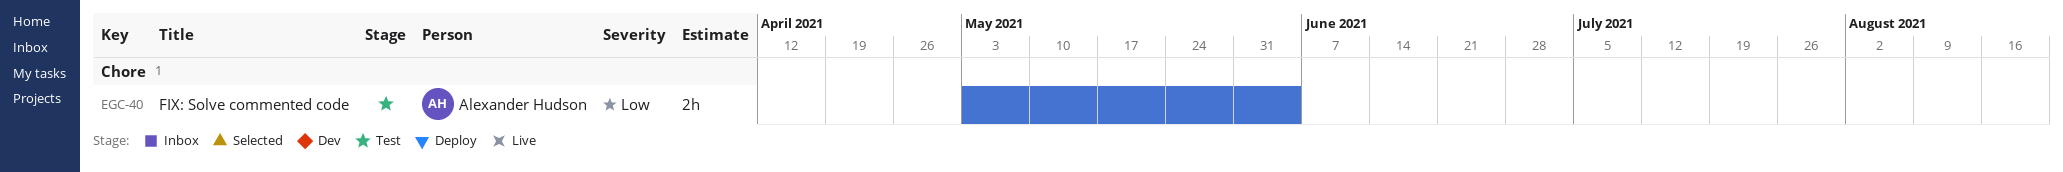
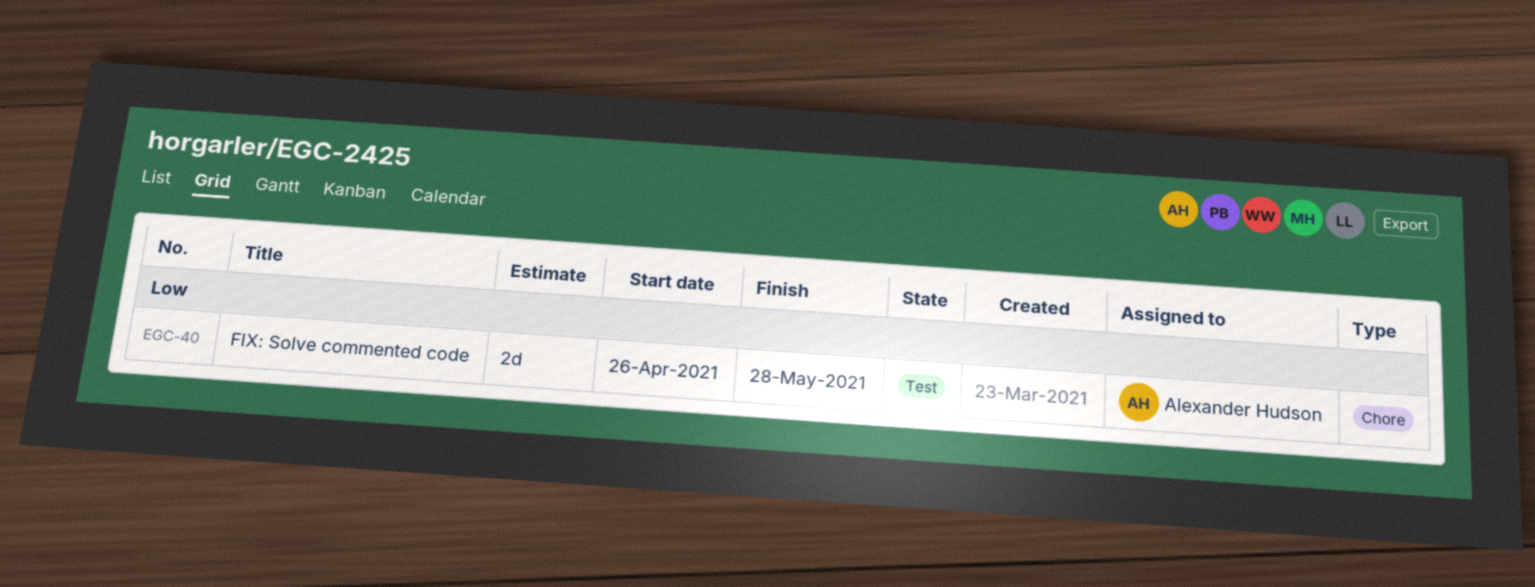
EGC-40, estimate: 2h -> 2d
EGC-40, start: May 3 -> Apr 26
EGC-40, due: Jun 4 -> May 28

